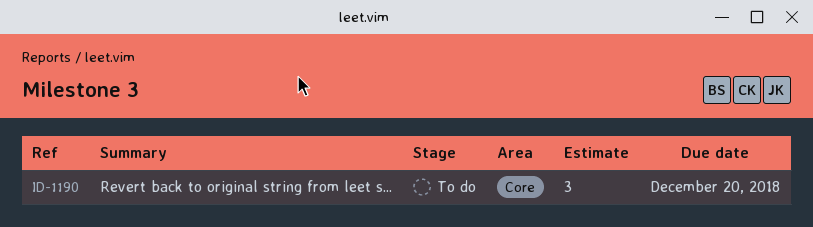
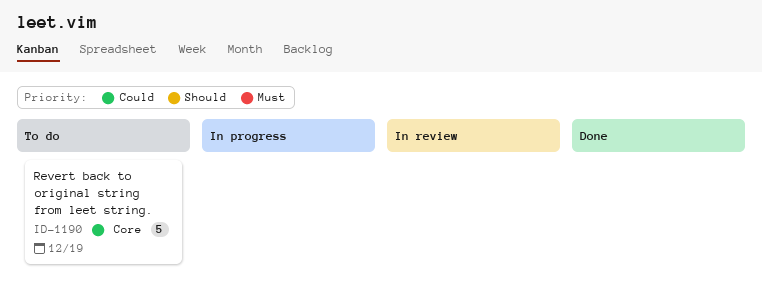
ID-1190, estimate: 3 -> 5
ID-1190, due: Dec 20 -> Dec 19

